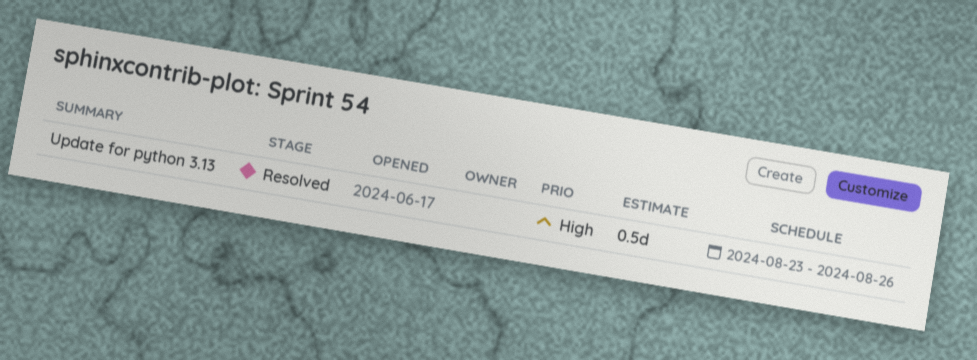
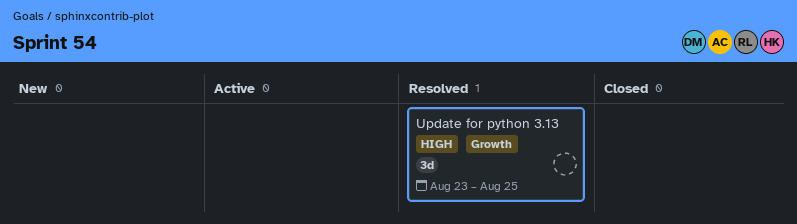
Update for python 3.13, estimate: 0.5d -> 3d
Update for python 3.13, due: Aug 26 -> Aug 25

